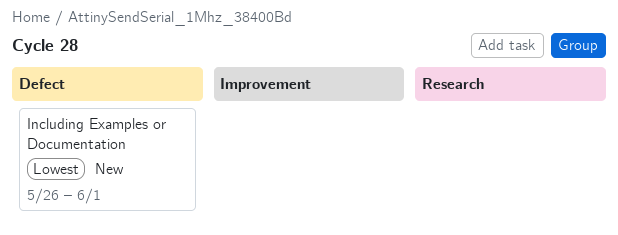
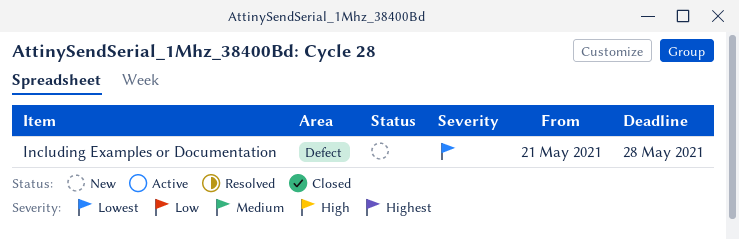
Including Examples or Documentation, start: May 26 -> May 21
Including Examples or Documentation, due: Jun 1 -> May 28

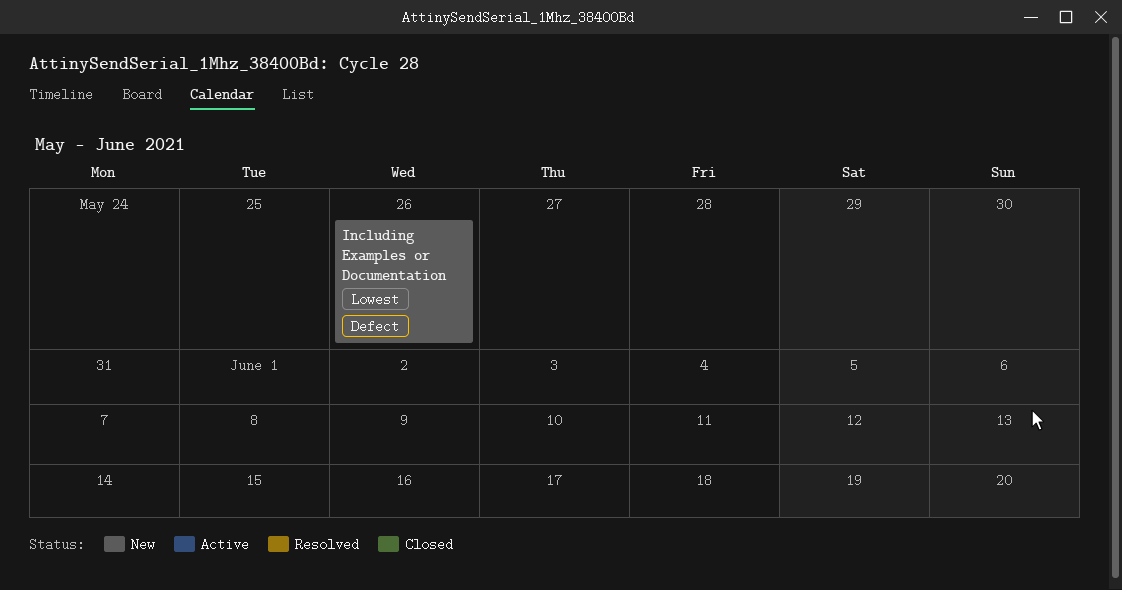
Including Examples or Documentation, due: May 28 -> May 26

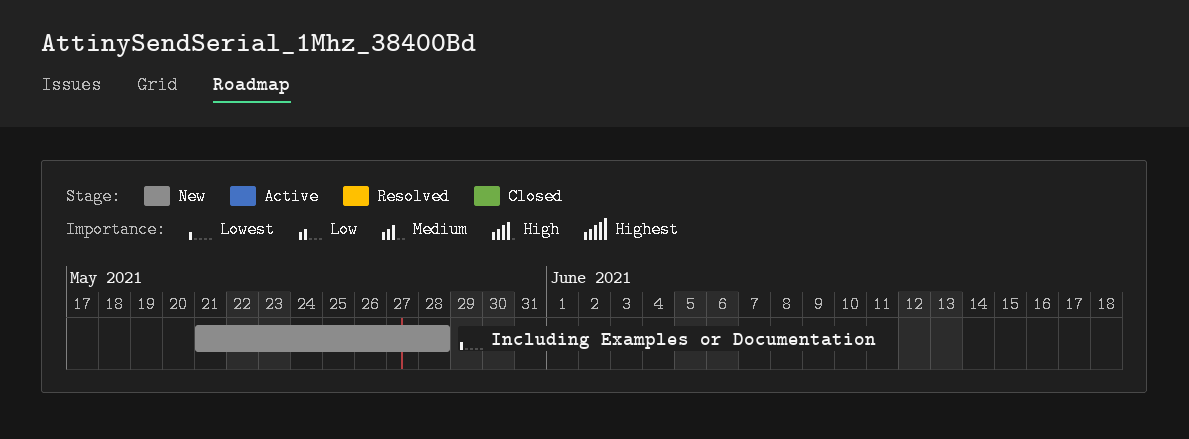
Including Examples or Documentation, due: May 26 -> May 28

